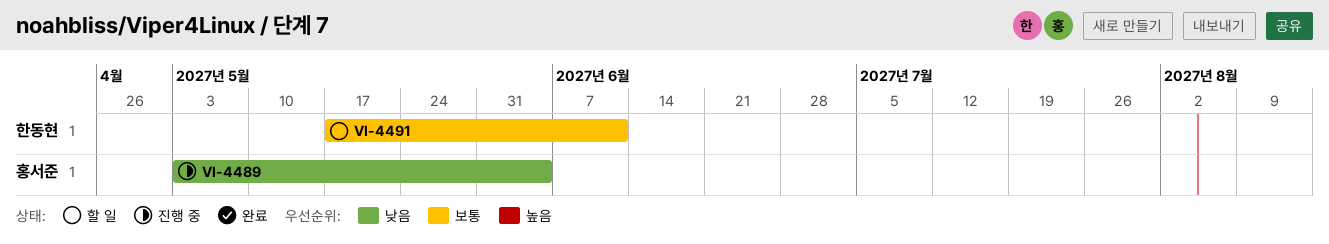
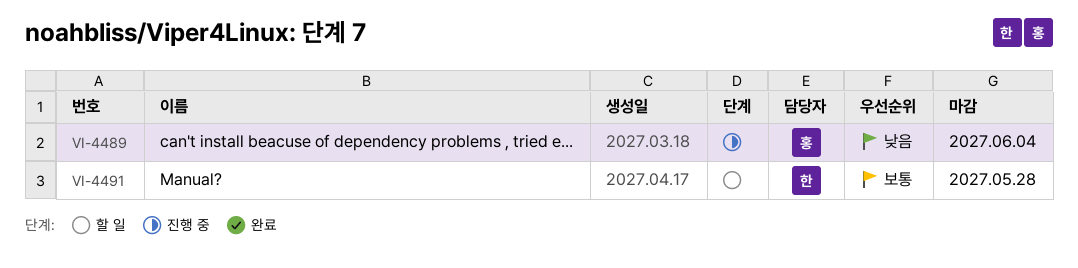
VI-4491, due: Jun 11 -> May 28

